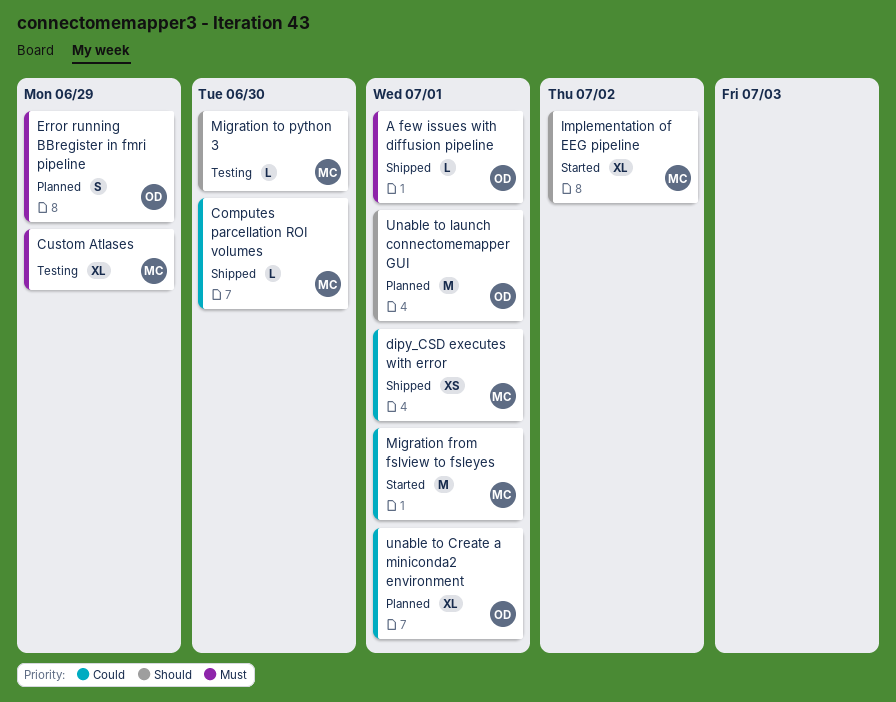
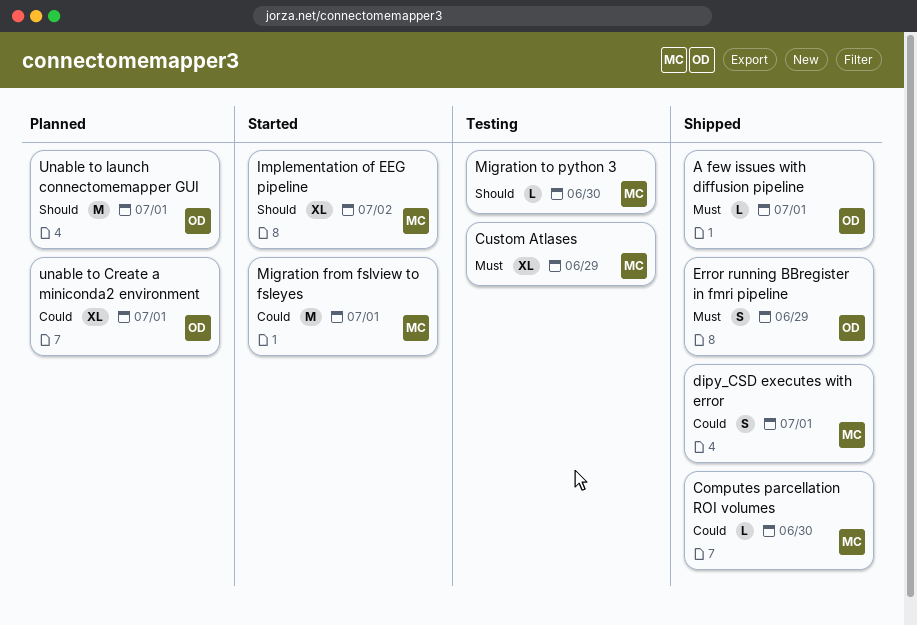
dipy_CSD executes with error, estimate: XS -> S
Error running BBregister in fmri pipeline, status: Planned -> Shipped

